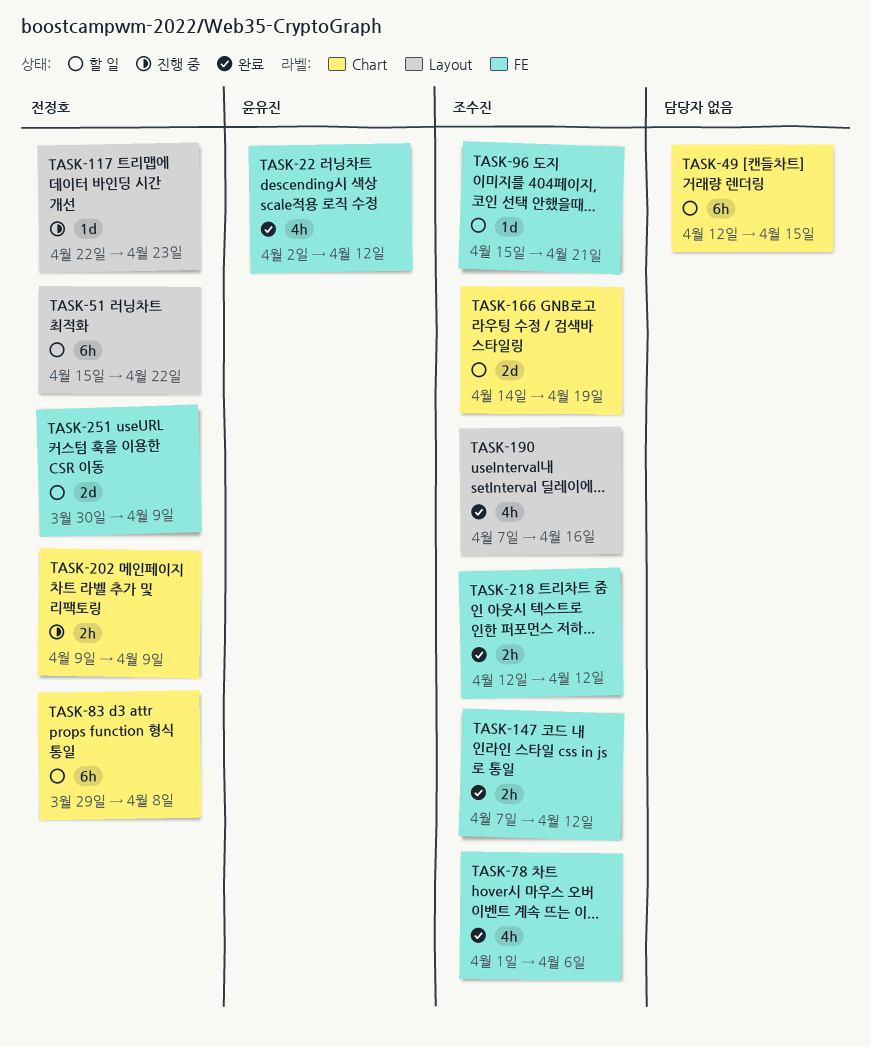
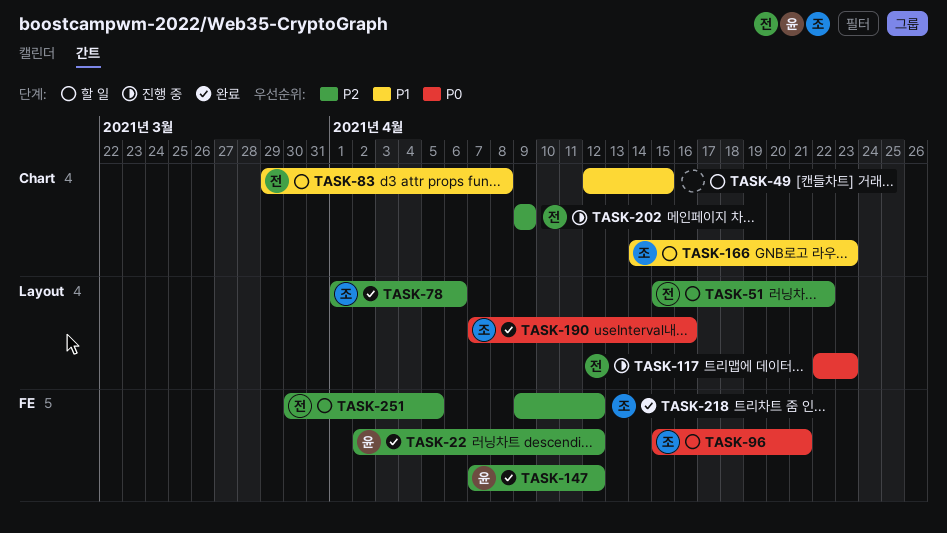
TASK-78, label: FE -> Layout
TASK-147, owner: 조수진 -> 윤유진
TASK-166, due: Apr 19 -> Apr 23
TASK-218, start: Apr 12 -> Apr 9
TASK-251, due: Apr 9 -> Apr 5

